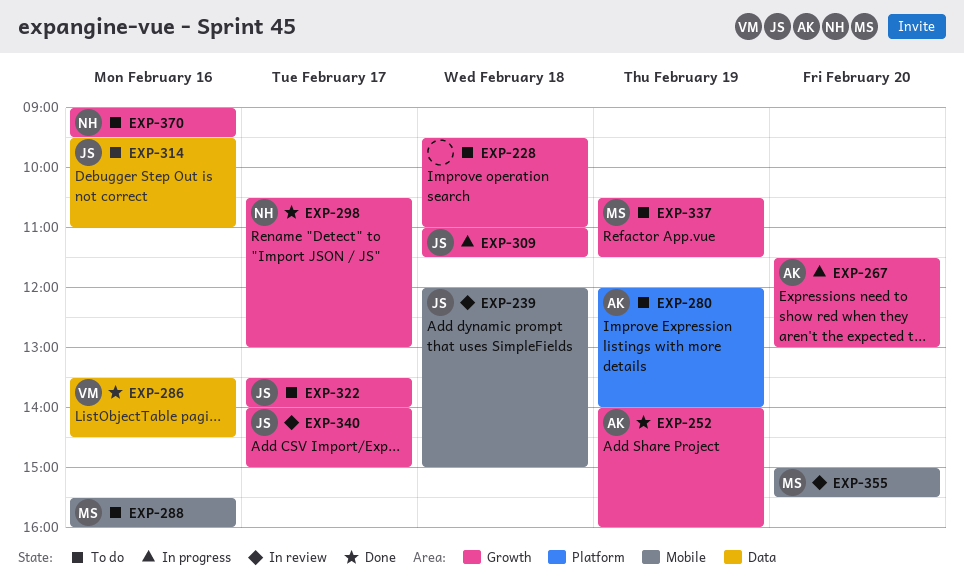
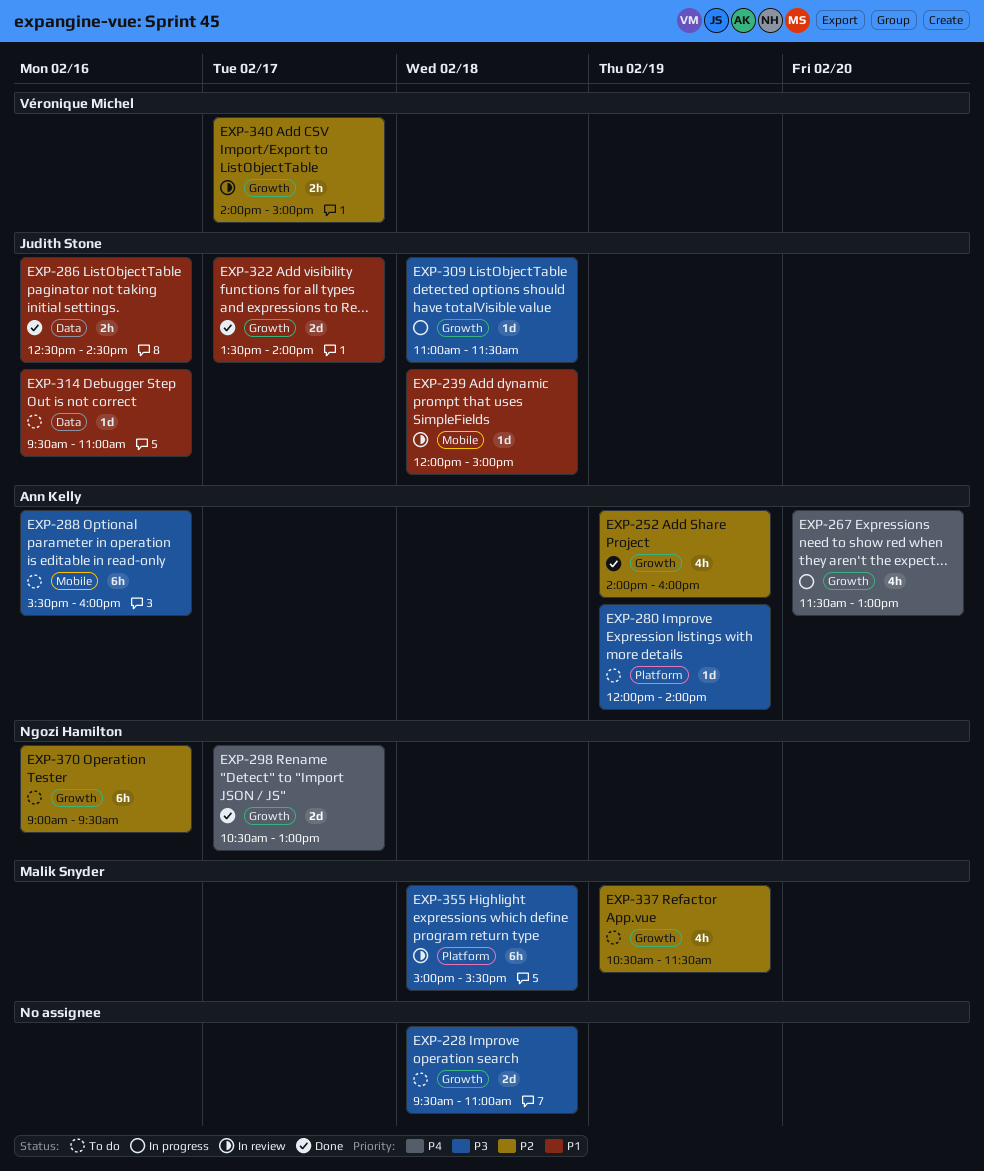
EXP-286, owner: Véronique Michel -> Judith Stone
EXP-286, begins: 13:30 -> 12:30
EXP-288, owner: Malik Snyder -> Ann Kelly
EXP-322, status: To do -> Done
EXP-340, owner: Judith Stone -> Véronique Michel
EXP-355, label: Mobile -> Platform
EXP-355, day: Feb 20 -> Feb 18

